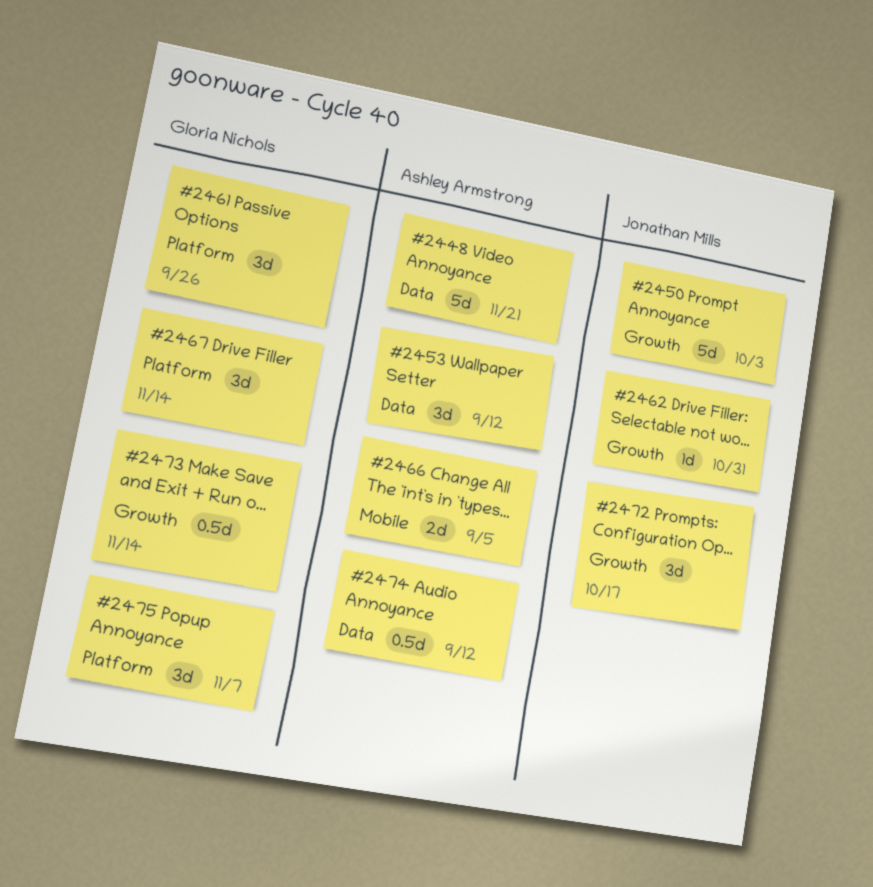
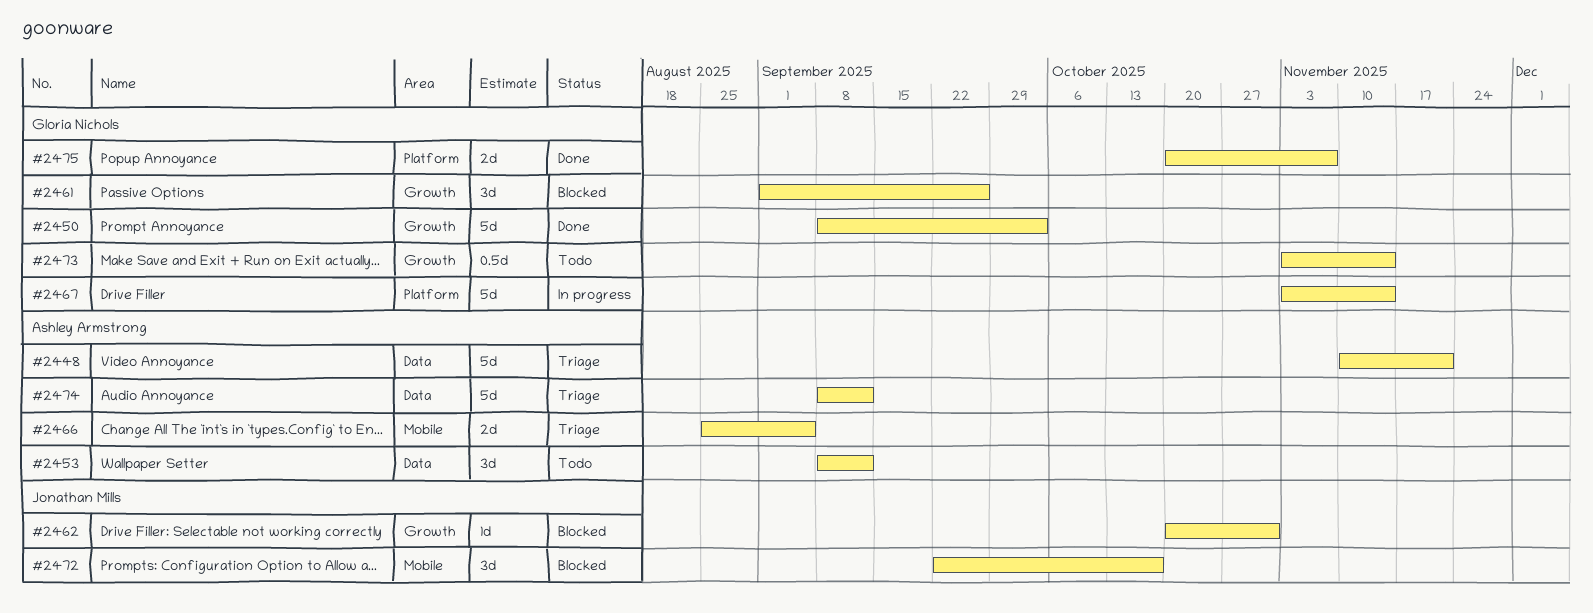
#2450, owner: Jonathan Mills -> Gloria Nichols
#2461, label: Platform -> Growth
#2467, estimate: 3d -> 5d
#2472, label: Growth -> Mobile
#2474, estimate: 0.5d -> 5d
#2475, estimate: 3d -> 2d

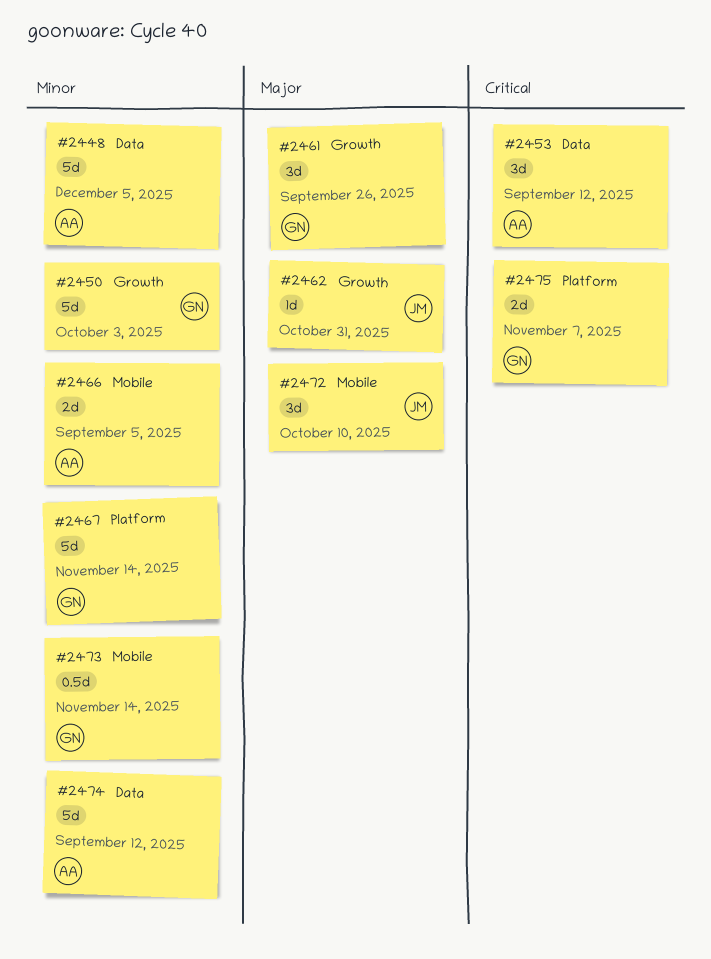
#2448, due: Nov 21 -> Dec 5
#2472, due: Oct 17 -> Oct 10
#2473, label: Growth -> Mobile

